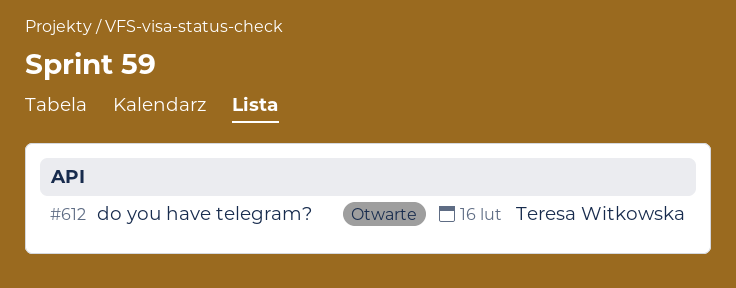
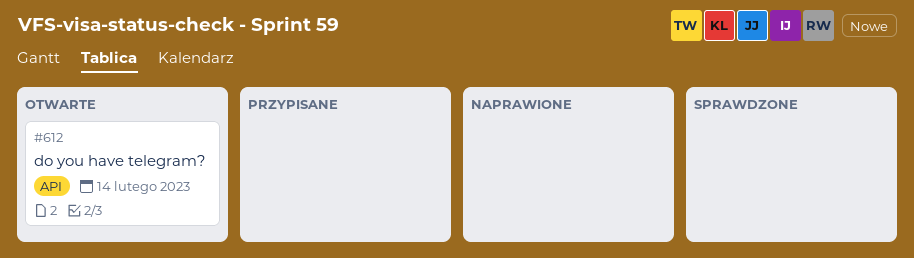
#612, due: Feb 16 -> Feb 14

